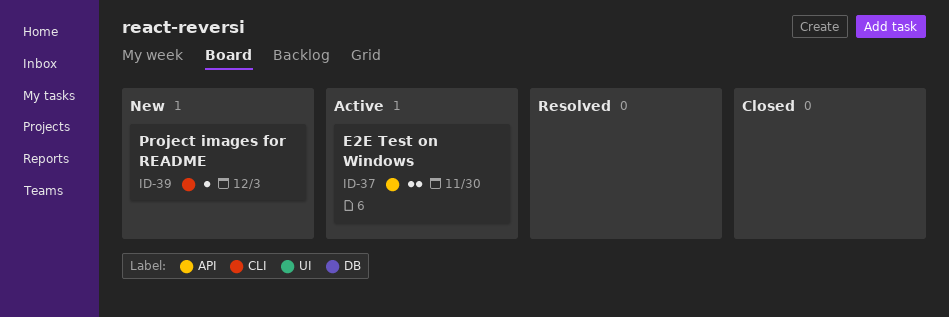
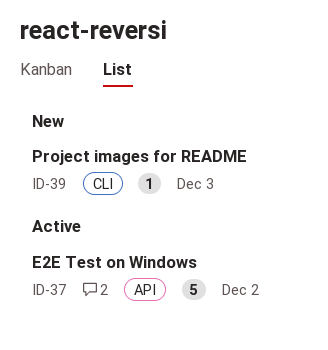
ID-37, estimate: 2 -> 5
ID-37, due: Nov 30 -> Dec 2

